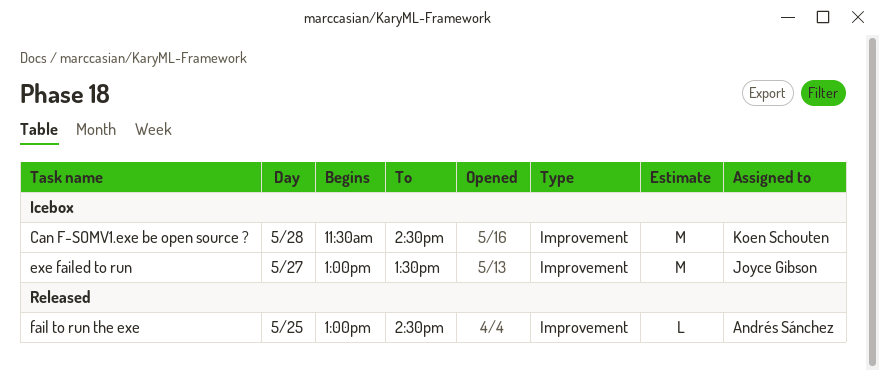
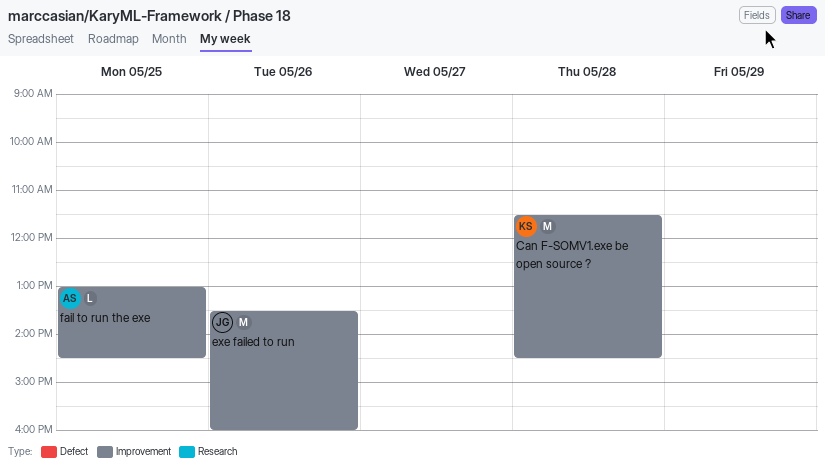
exe failed to run, day: May 27 -> May 26
exe failed to run, begins: 13:00 -> 13:30
exe failed to run, ends: 13:30 -> 16:00

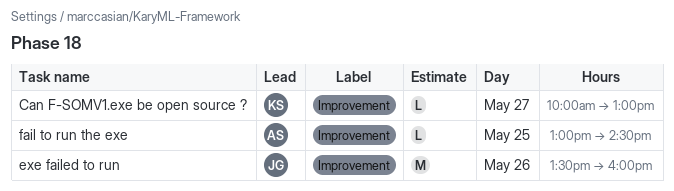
Can F-SOMV1.exe be open source ?, estimate: M -> L
Can F-SOMV1.exe be open source ?, day: May 28 -> May 27
Can F-SOMV1.exe be open source ?, begins: 11:30 -> 10:00
Can F-SOMV1.exe be open source ?, ends: 14:30 -> 13:00

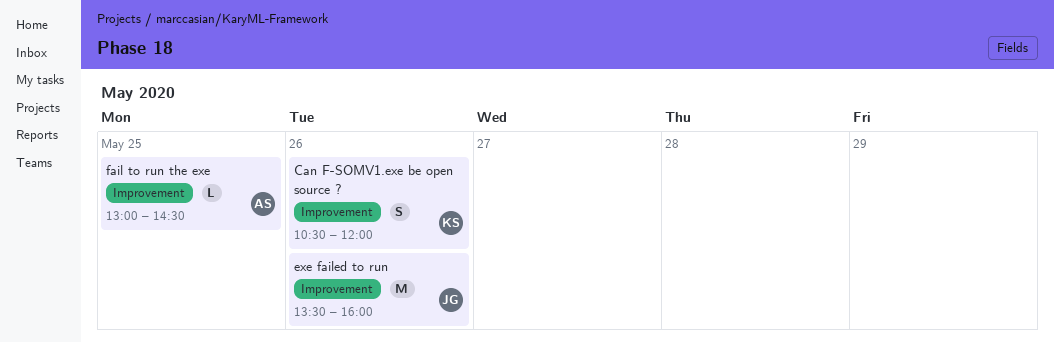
Can F-SOMV1.exe be open source ?, estimate: L -> S
Can F-SOMV1.exe be open source ?, day: May 27 -> May 26
Can F-SOMV1.exe be open source ?, begins: 10:00 -> 10:30
Can F-SOMV1.exe be open source ?, ends: 13:00 -> 12:00

